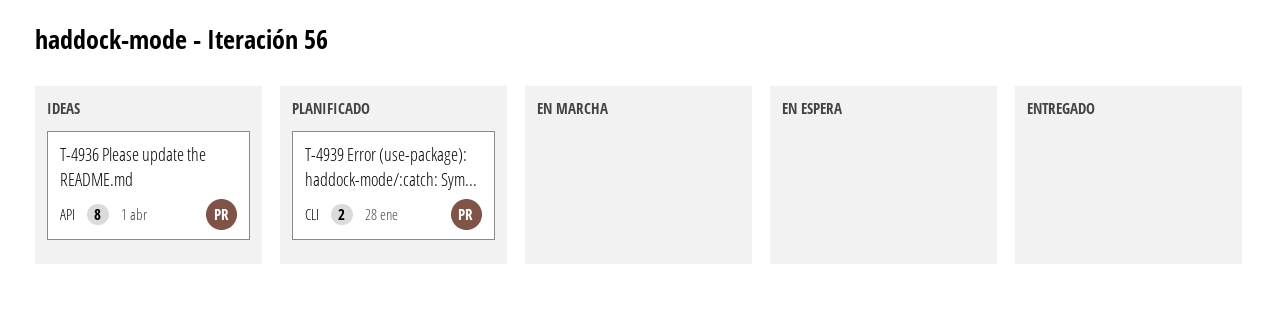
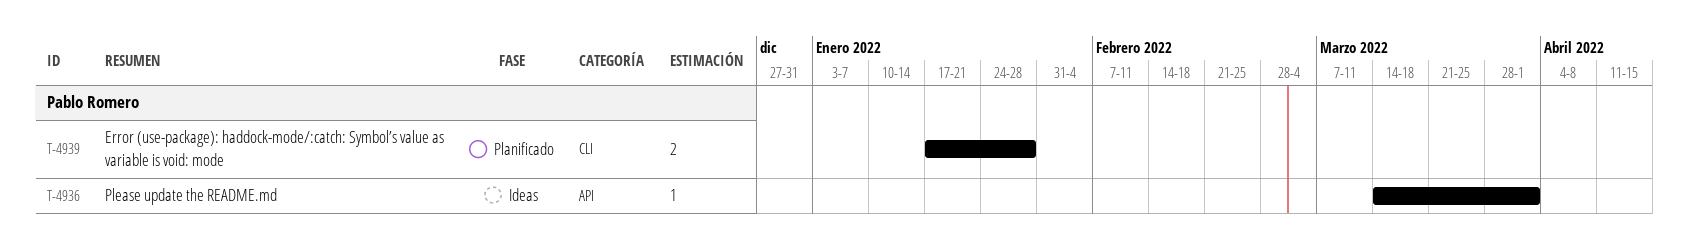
T-4936, estimate: 8 -> 1

